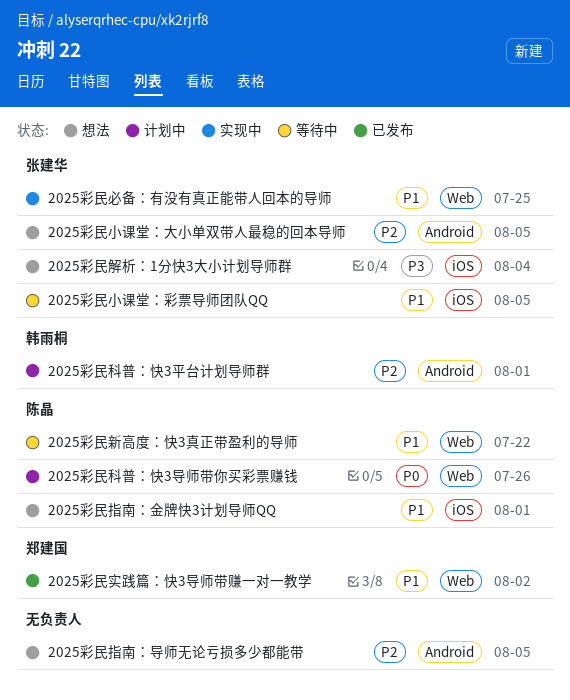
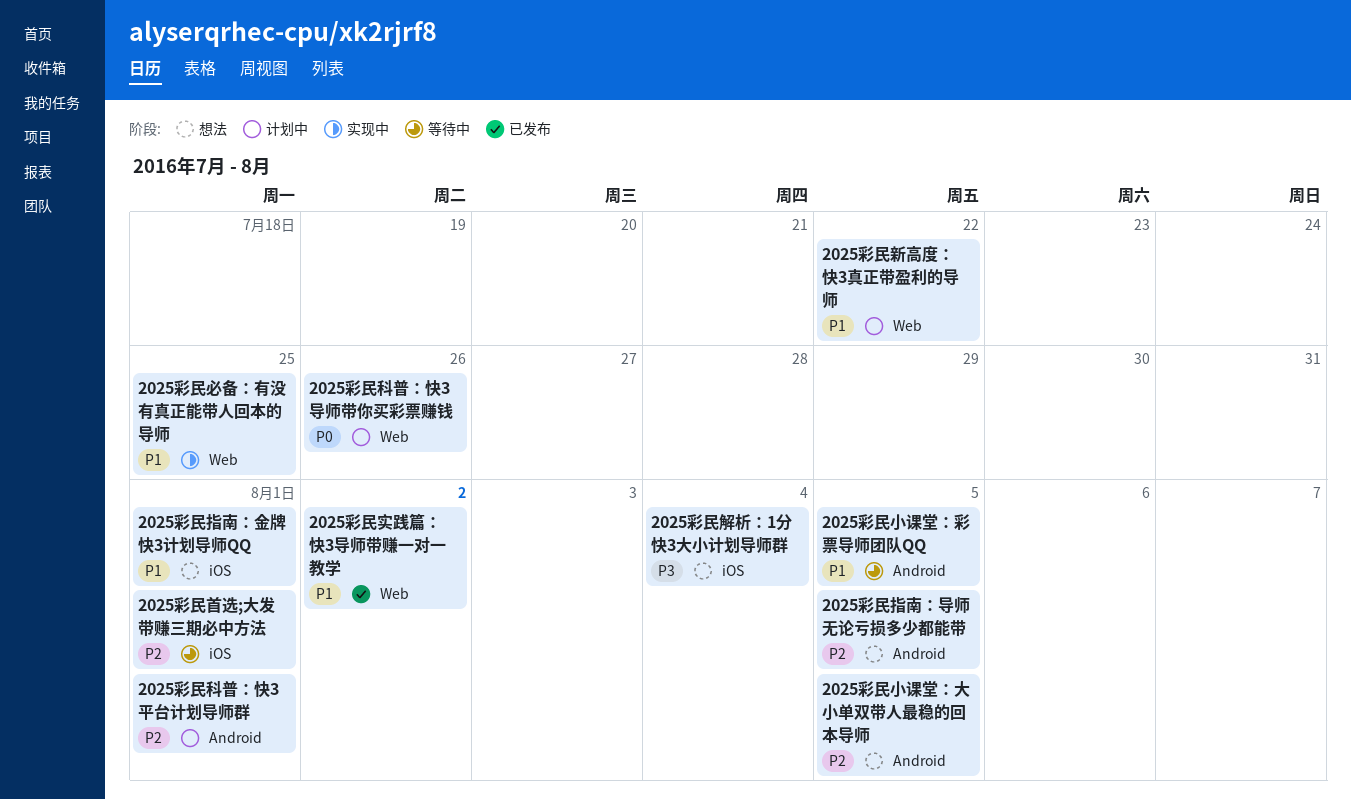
2025彩民小课堂：彩票导师团队QQ, label: iOS -> Android
2025彩民新高度：快3真正带盈利的导师, status: 等待中 -> 计划中
2025彩民首选;大发带赚三期必中方法: none -> present

